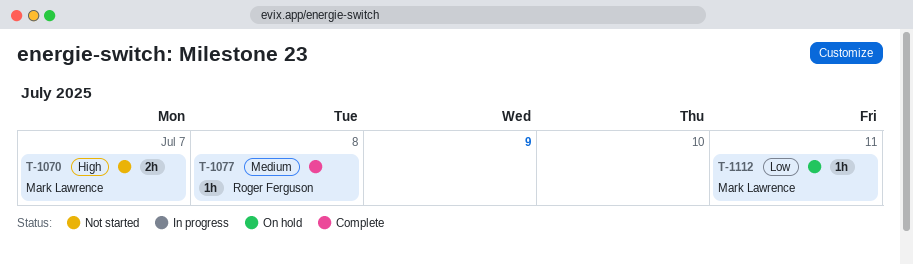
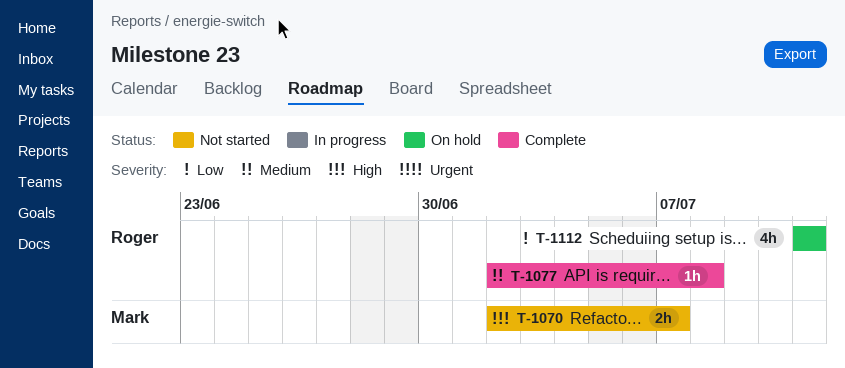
T-1112, owner: Mark Lawrence -> Roger Ferguson
T-1112, estimate: 1h -> 4h

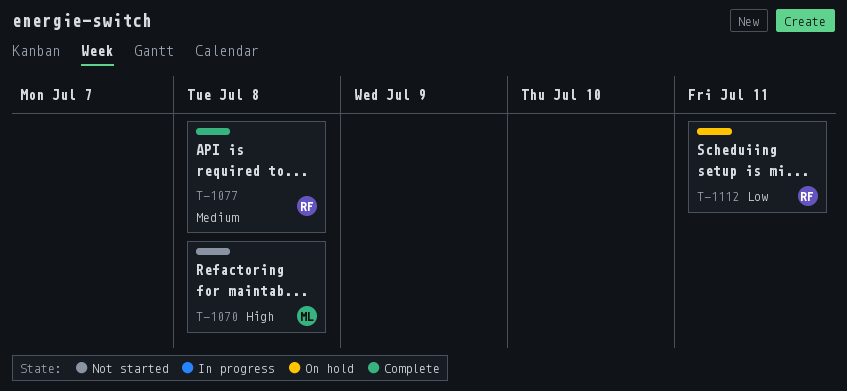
T-1070, due: Jul 7 -> Jul 8

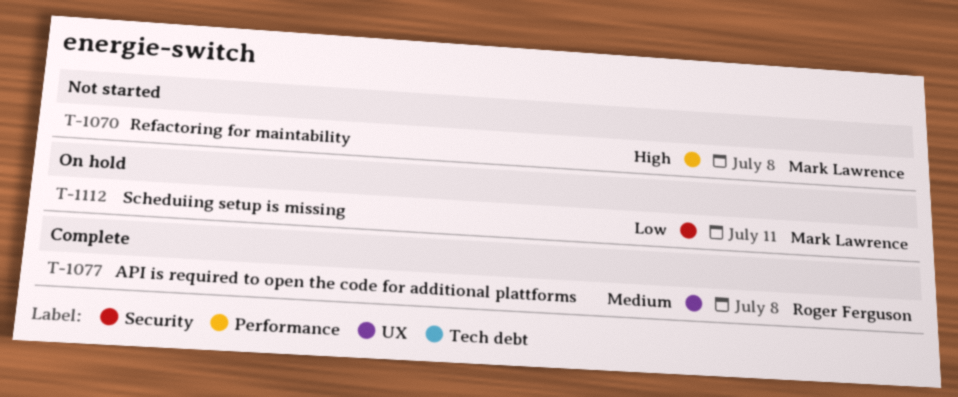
T-1112, owner: Roger Ferguson -> Mark Lawrence

